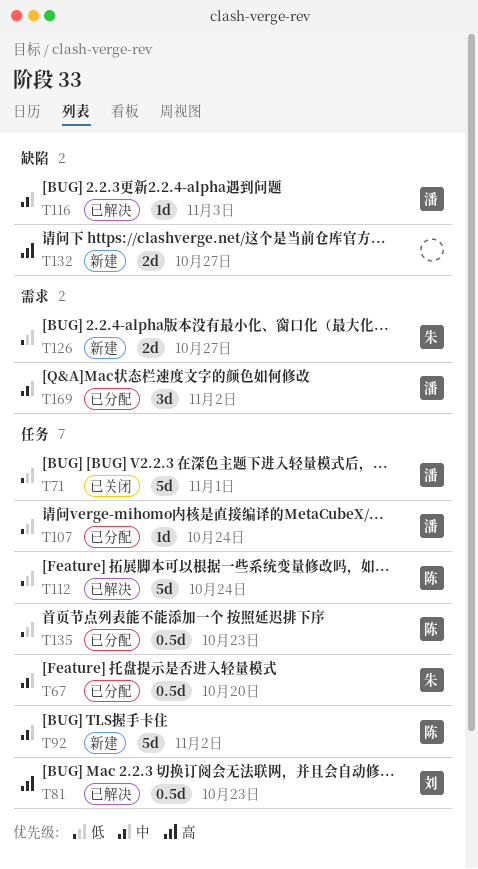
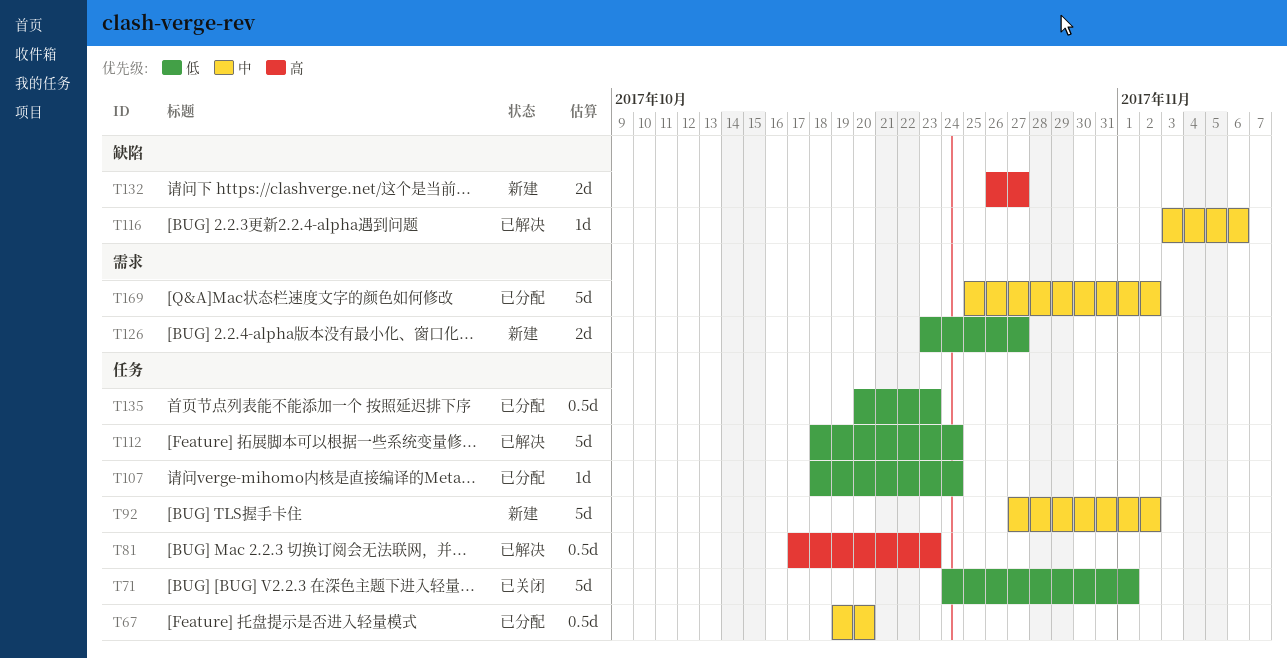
T116, due: Nov 3 -> Nov 6
T169, estimate: 3d -> 5d

